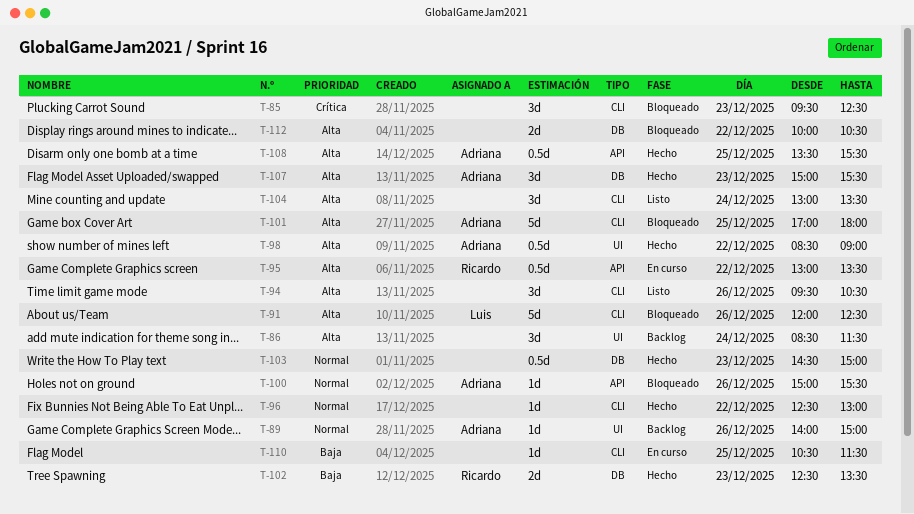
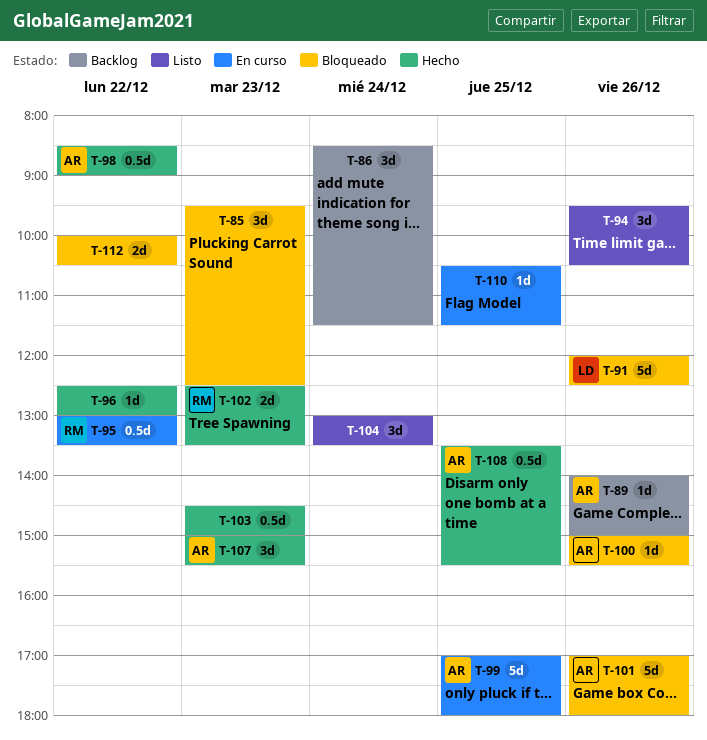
T-99: none -> present
T-101, day: Dec 25 -> Dec 26

